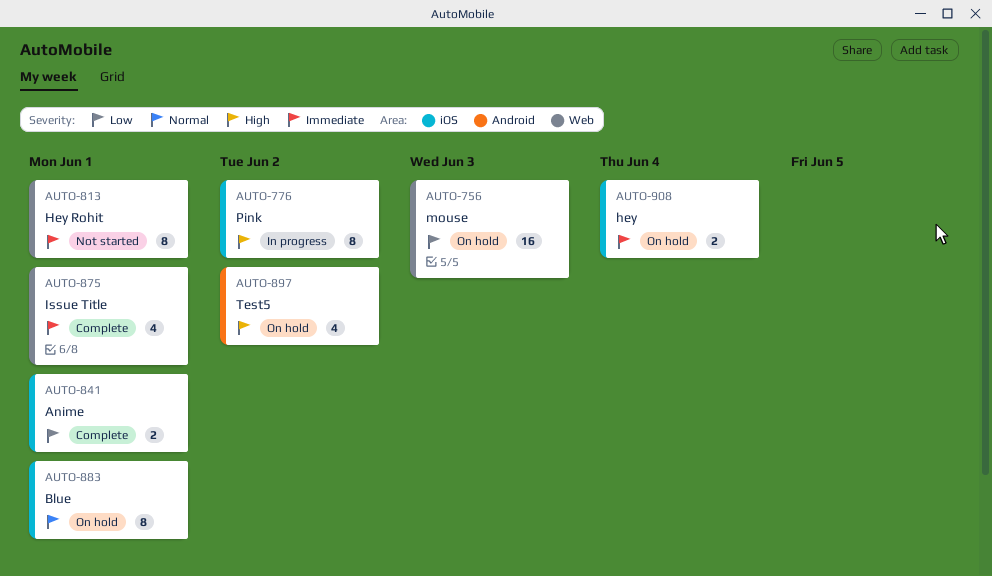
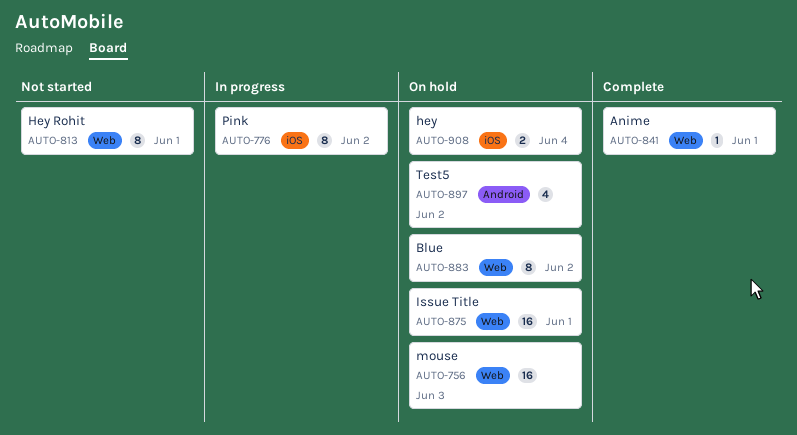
AUTO-841, label: iOS -> Web
AUTO-841, estimate: 2 -> 1
AUTO-875, status: Complete -> On hold
AUTO-875, estimate: 4 -> 16
AUTO-883, label: iOS -> Web
AUTO-883, due: Jun 1 -> Jun 2

